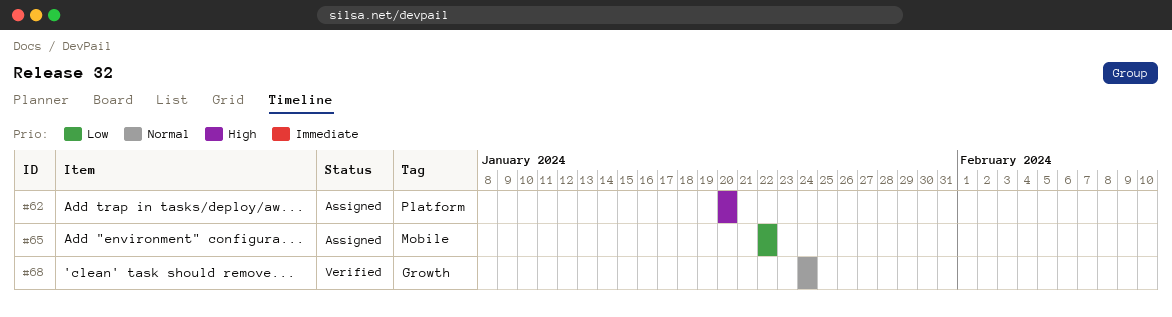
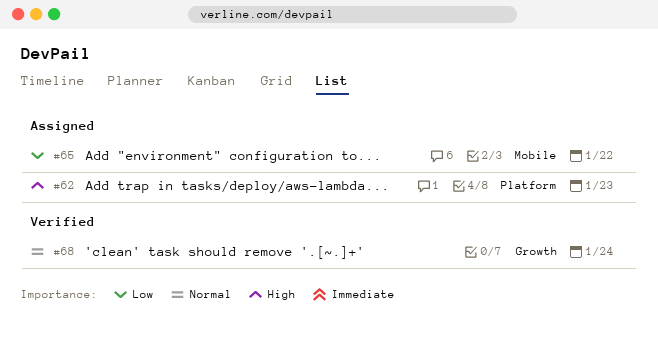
#62, due: Jan 20 -> Jan 23

